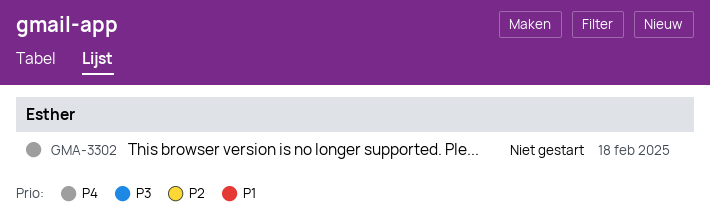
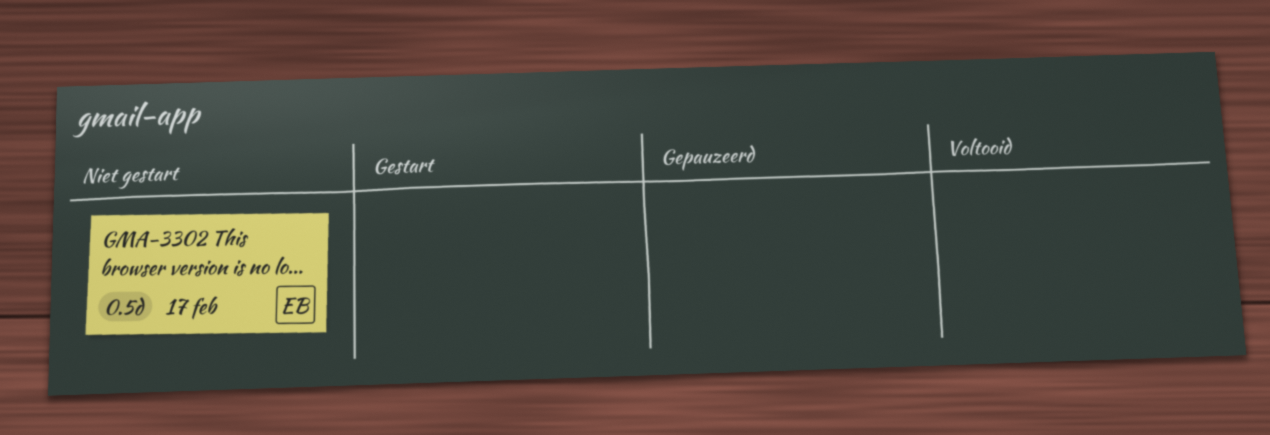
GMA-3302, due: Feb 18 -> Feb 17

